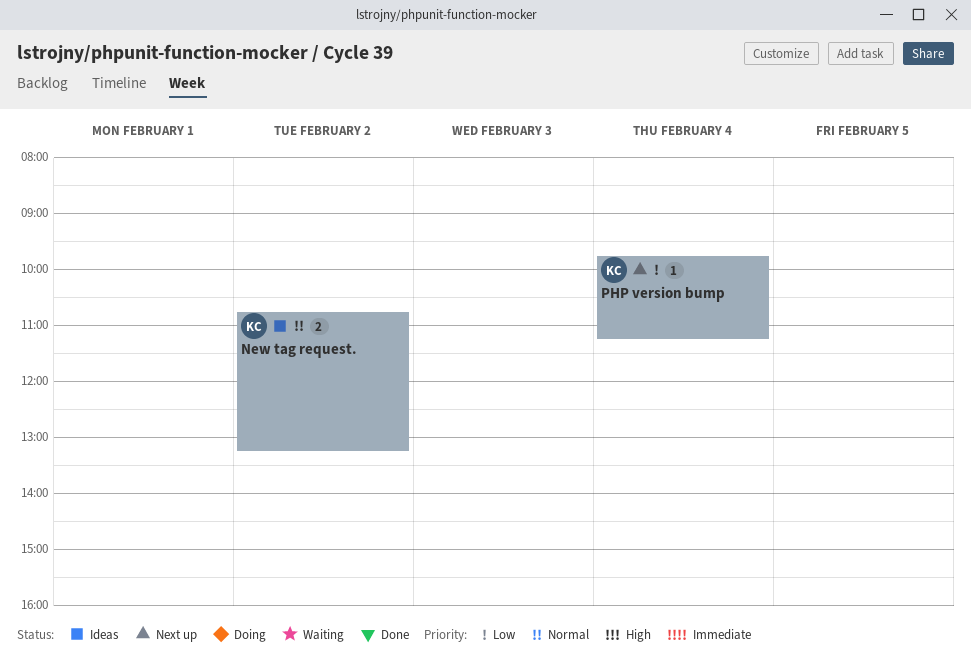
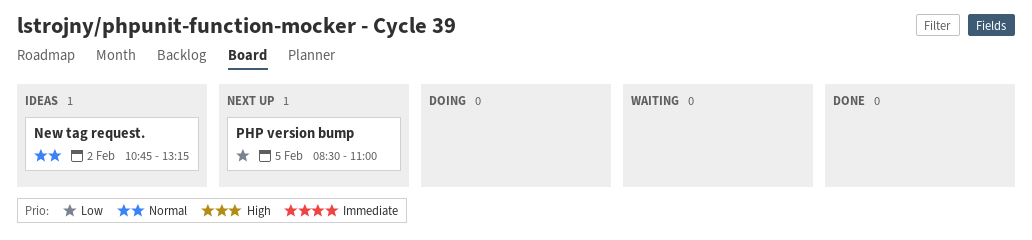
PHP version bump, day: Feb 4 -> Feb 5
PHP version bump, begins: 09:45 -> 08:30
PHP version bump, ends: 11:15 -> 11:00

